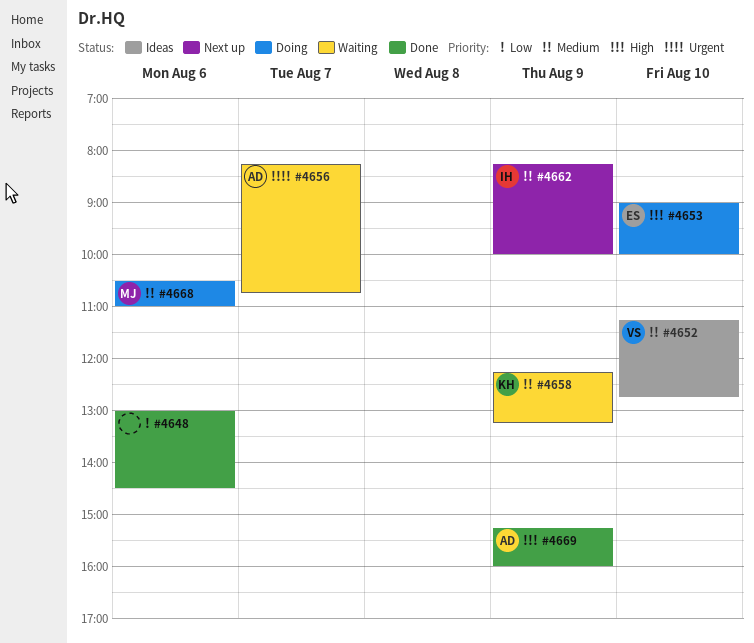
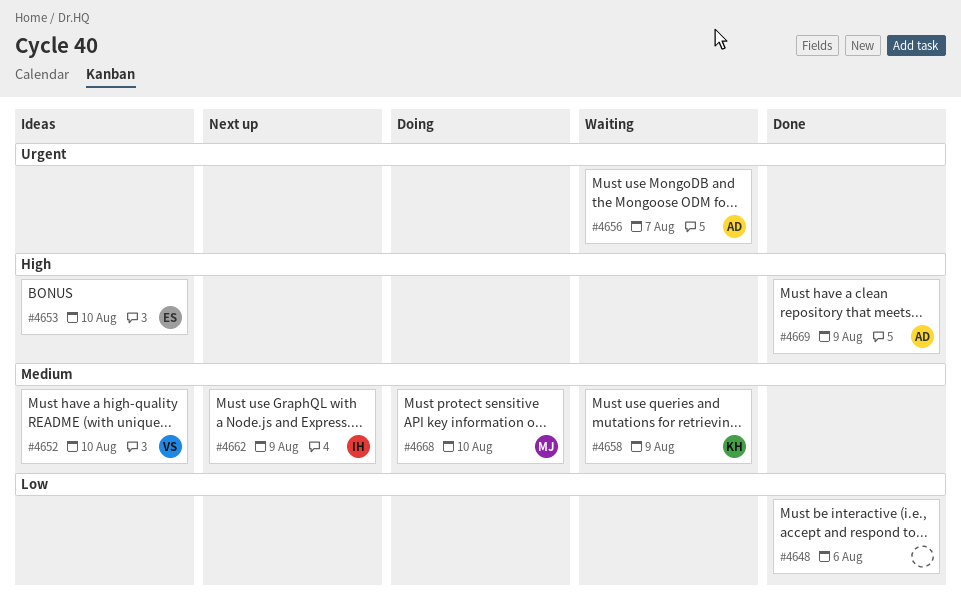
#4653, status: Doing -> Ideas
#4668, day: Aug 6 -> Aug 10

